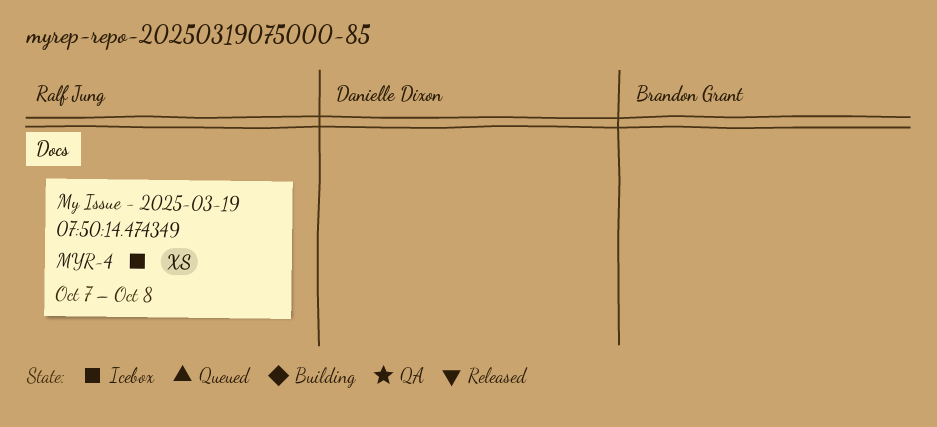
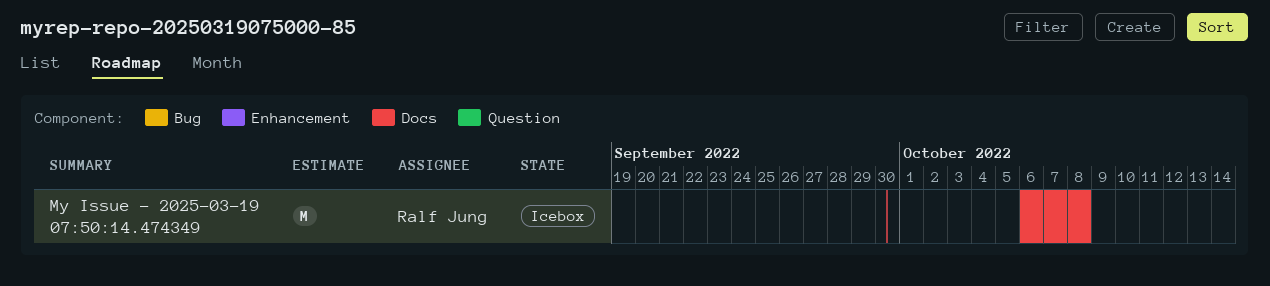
My Issue - 2025-03-19 07:50:14.474349, estimate: XS -> M
My Issue - 2025-03-19 07:50:14.474349, start: Oct 7 -> Oct 6

